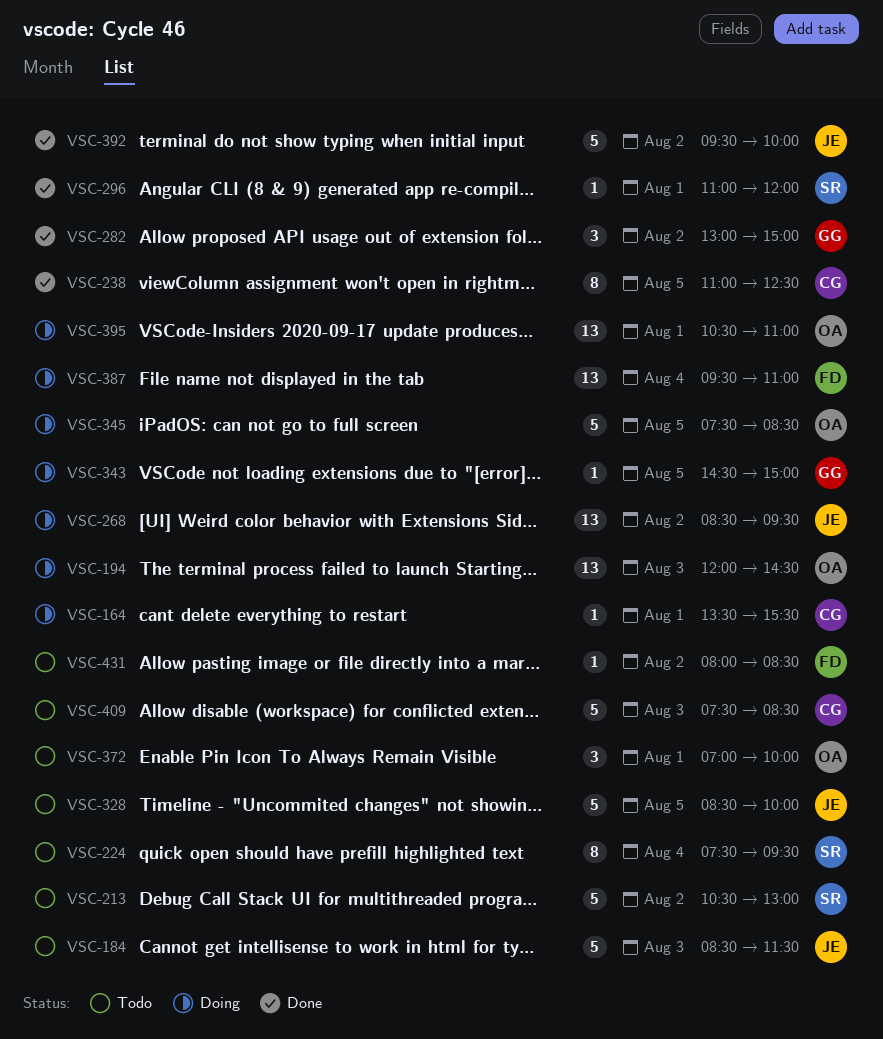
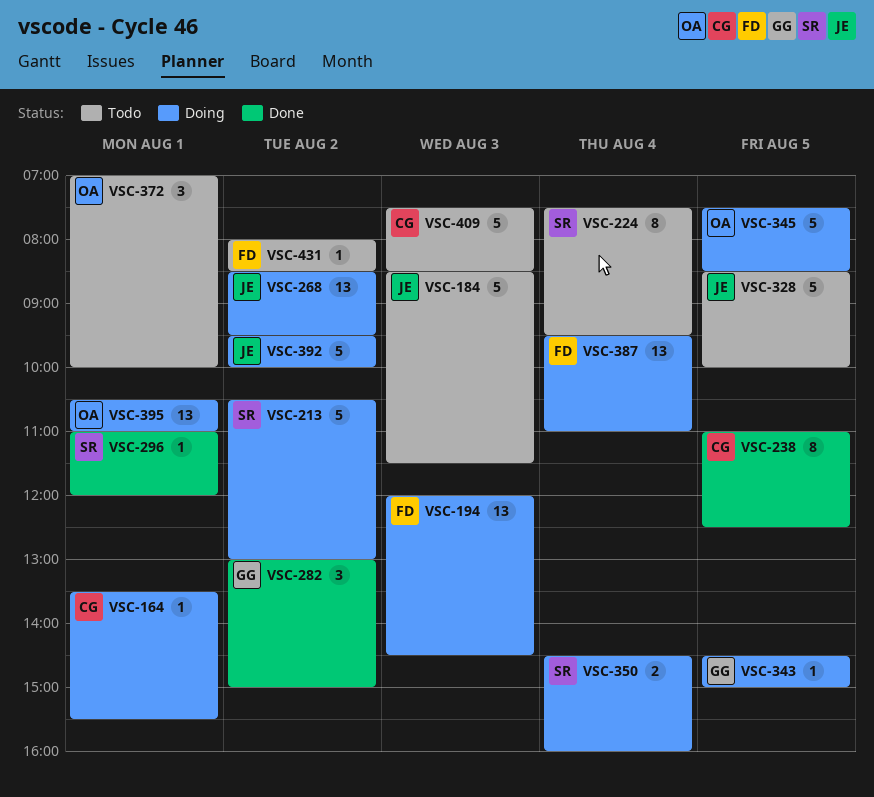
VSC-194, owner: OA -> FD
VSC-213, status: Todo -> Doing
VSC-350: none -> present
VSC-392, status: Done -> Doing

